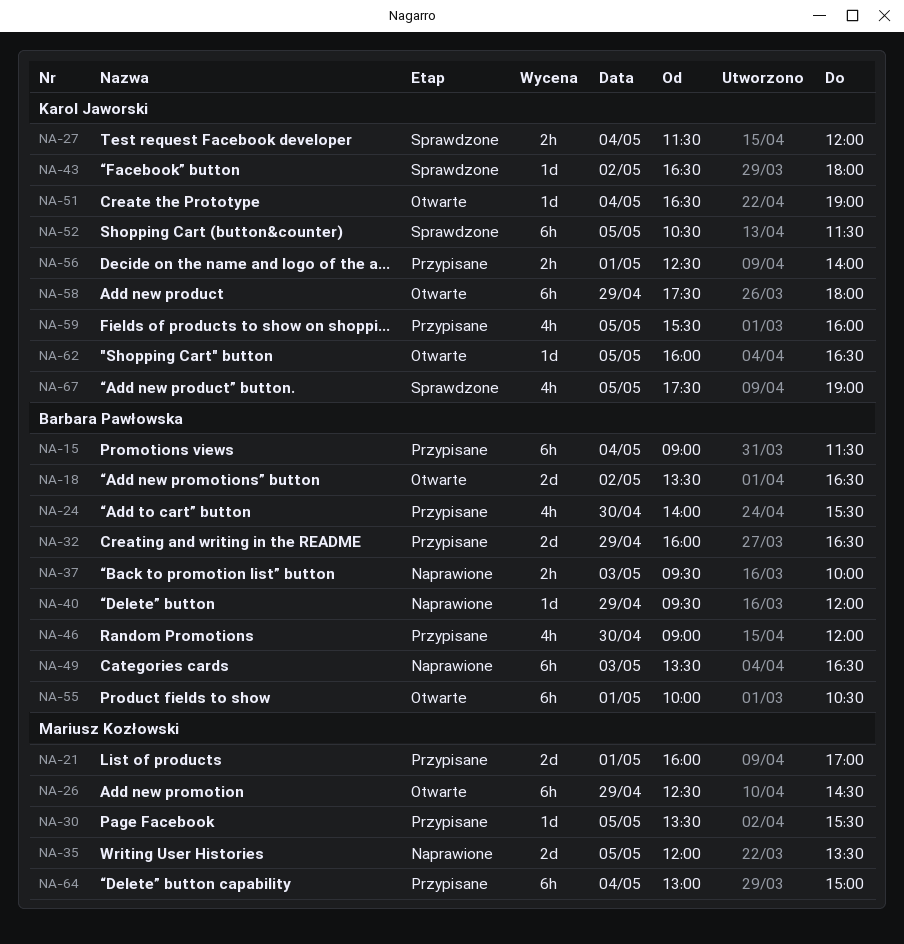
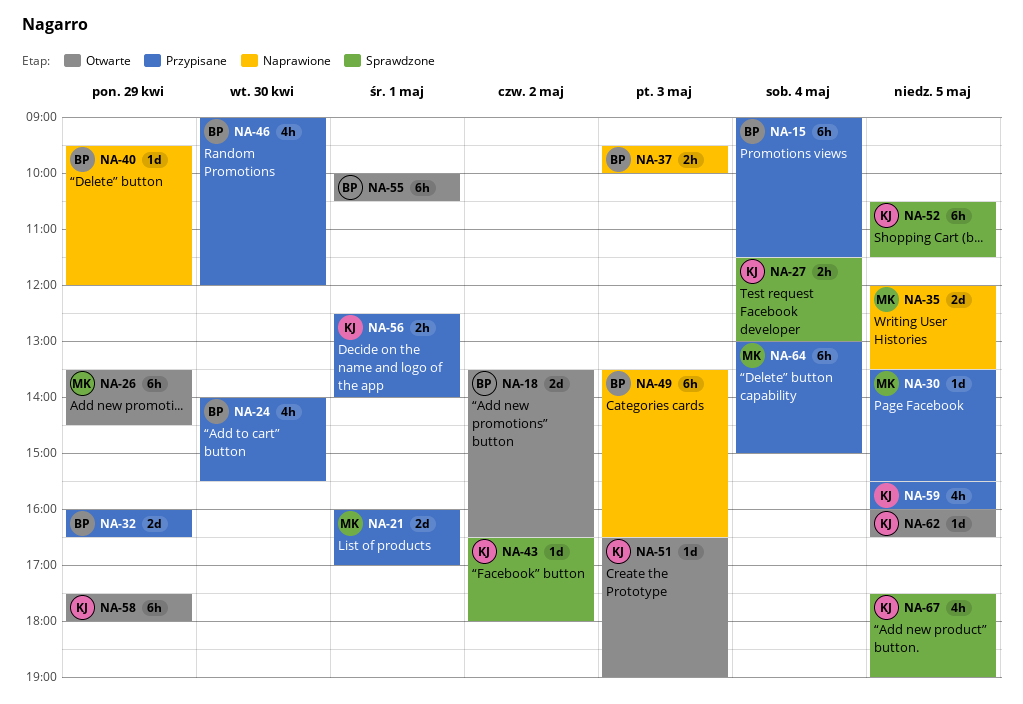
NA-26, begins: 12:30 -> 13:30
NA-27, ends: 12:00 -> 13:00
NA-51, day: May 4 -> May 3

